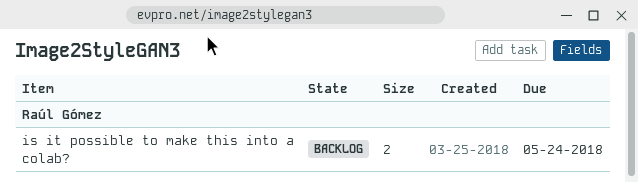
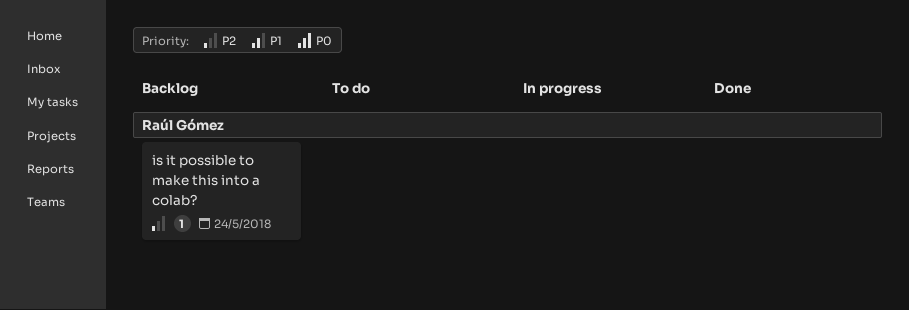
is it possible to make this into a colab?, estimate: 2 -> 1

